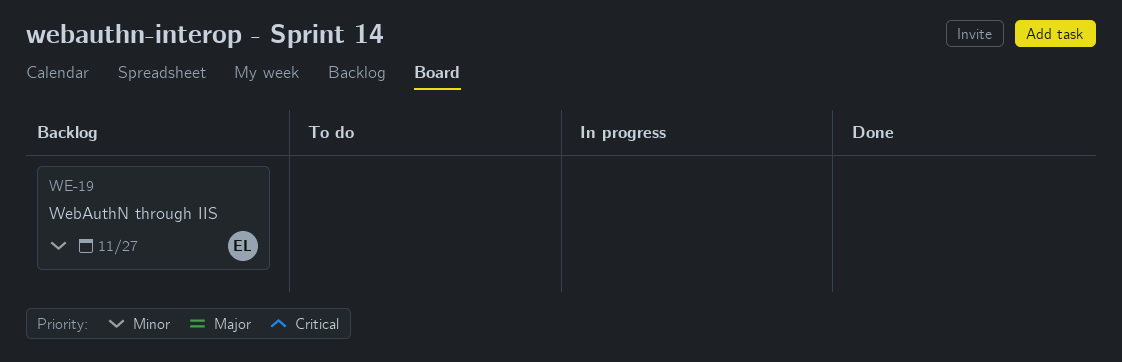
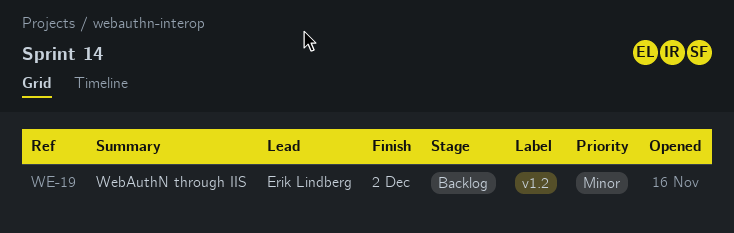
WE-19, due: Nov 27 -> Dec 2

